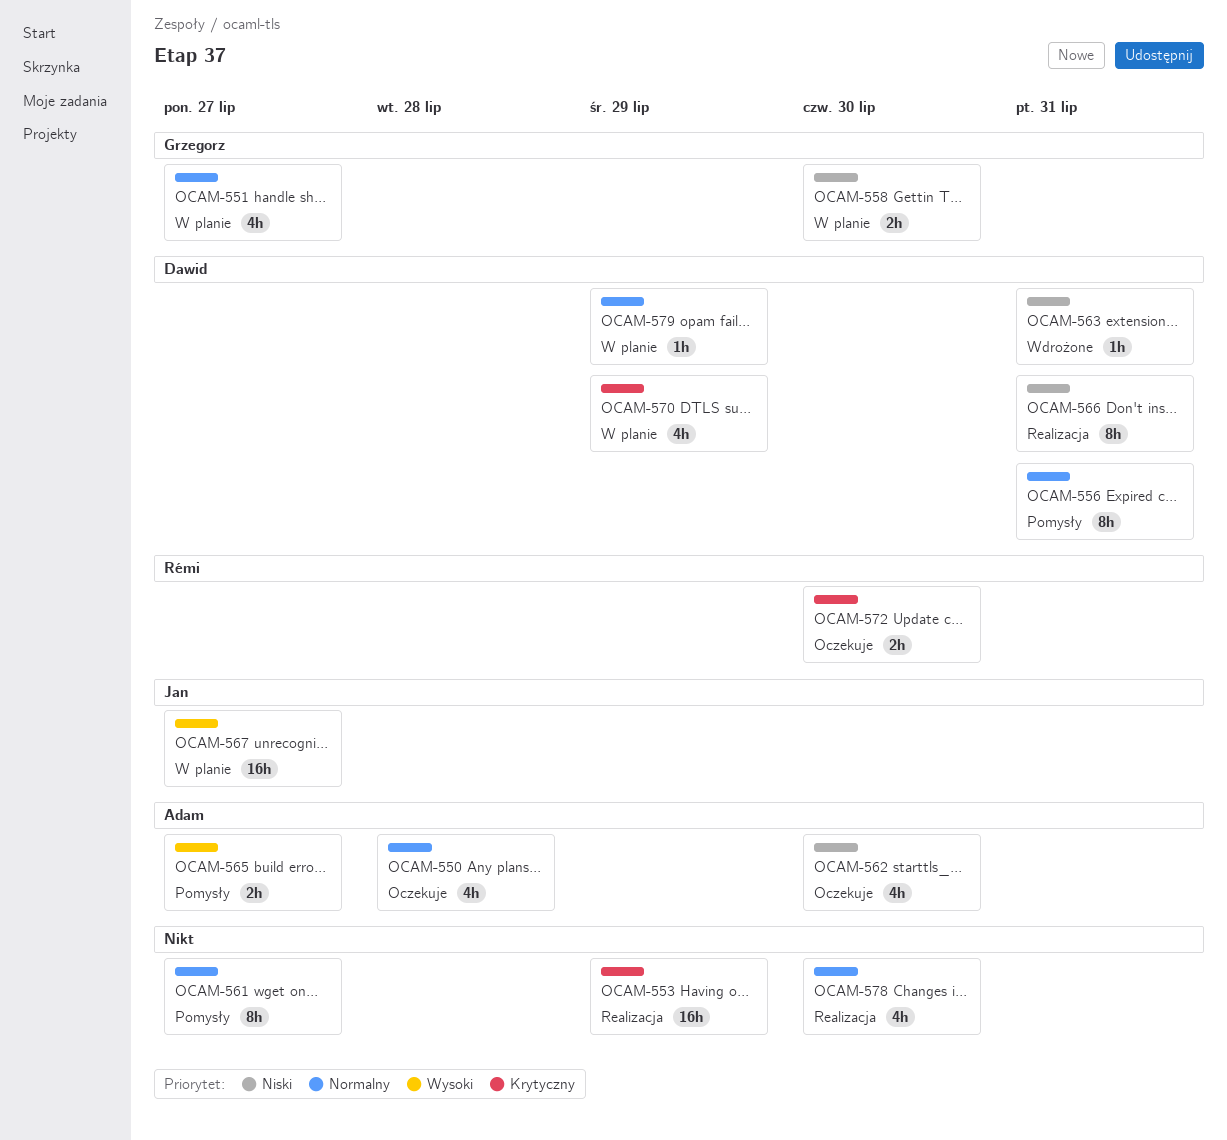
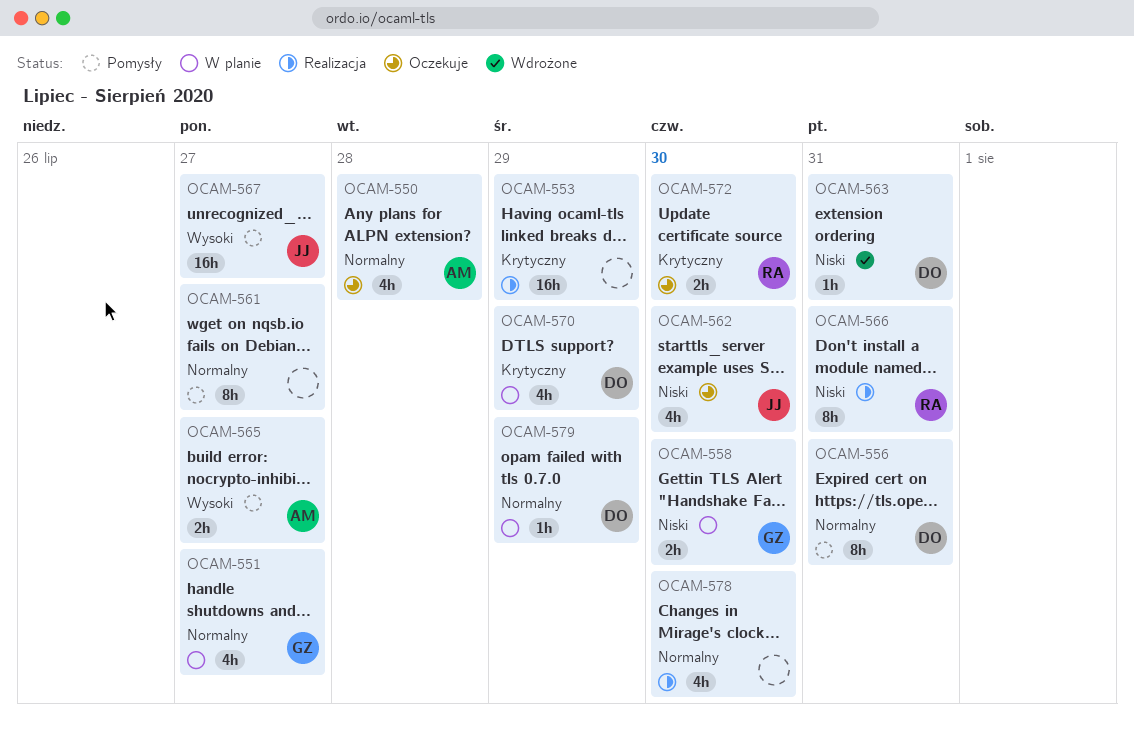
OCAM-562, owner: Adam -> Jan
OCAM-566, owner: Dawid -> Rémi
OCAM-567, status: W planie -> Pomysły

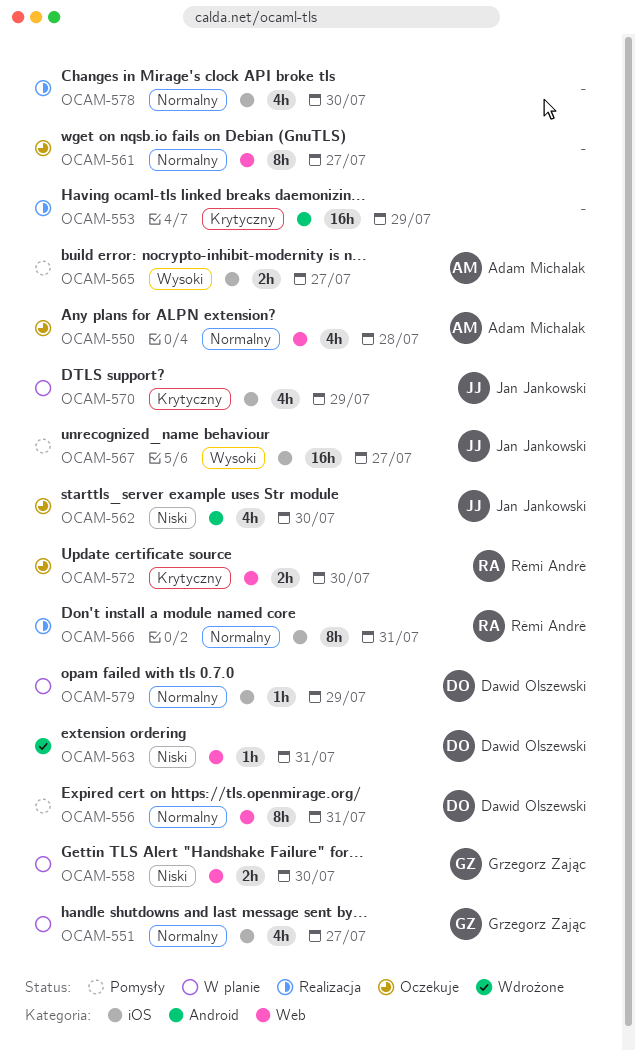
OCAM-561, status: Pomysły -> Oczekuje
OCAM-566, priority: Niski -> Normalny
OCAM-570, owner: Dawid Olszewski -> Jan Jankowski

